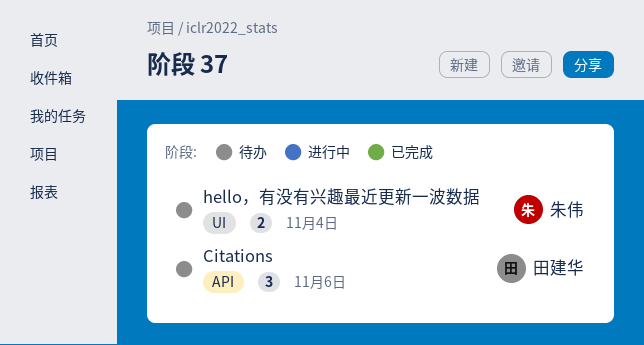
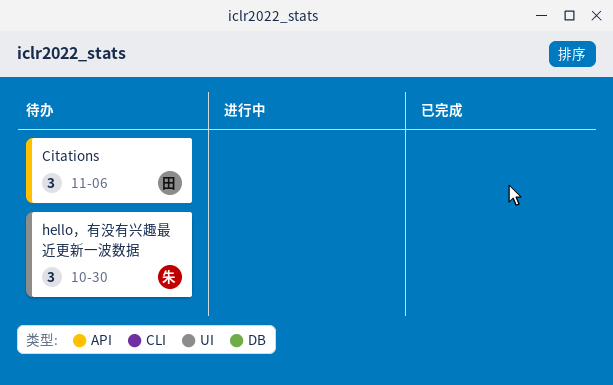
hello，有没有兴趣最近更新一波数据, estimate: 2 -> 3
hello，有没有兴趣最近更新一波数据, due: Nov 4 -> Oct 30

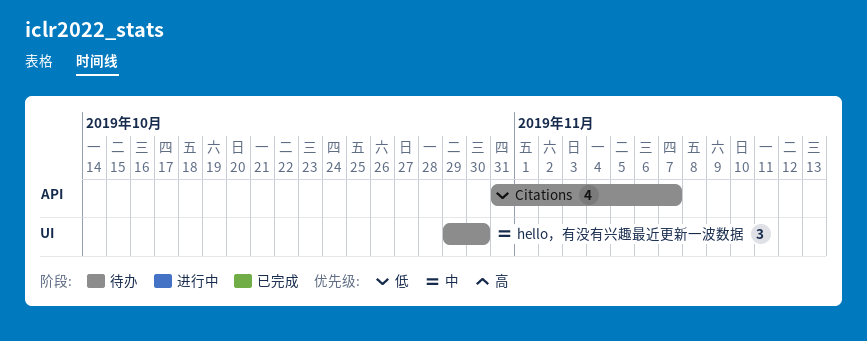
Citations, estimate: 3 -> 4
Citations, due: Nov 6 -> Nov 7

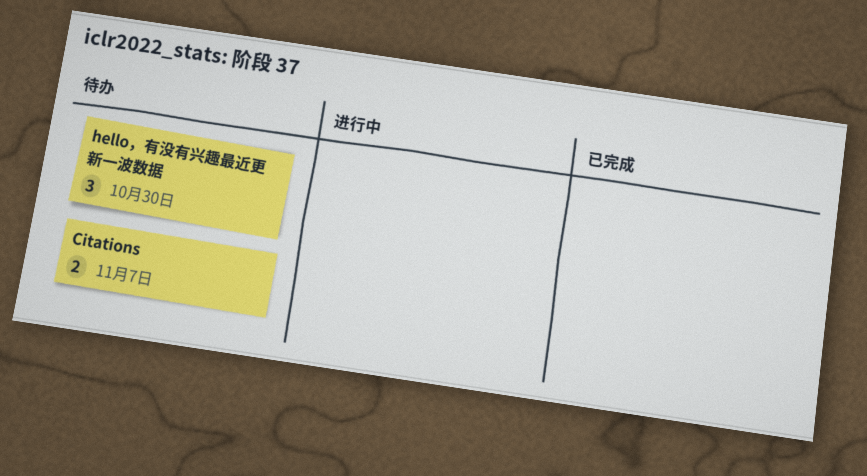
Citations, estimate: 4 -> 2

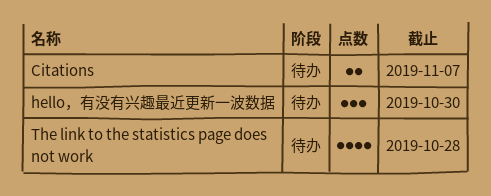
The link to the statistics page does not work: none -> present

